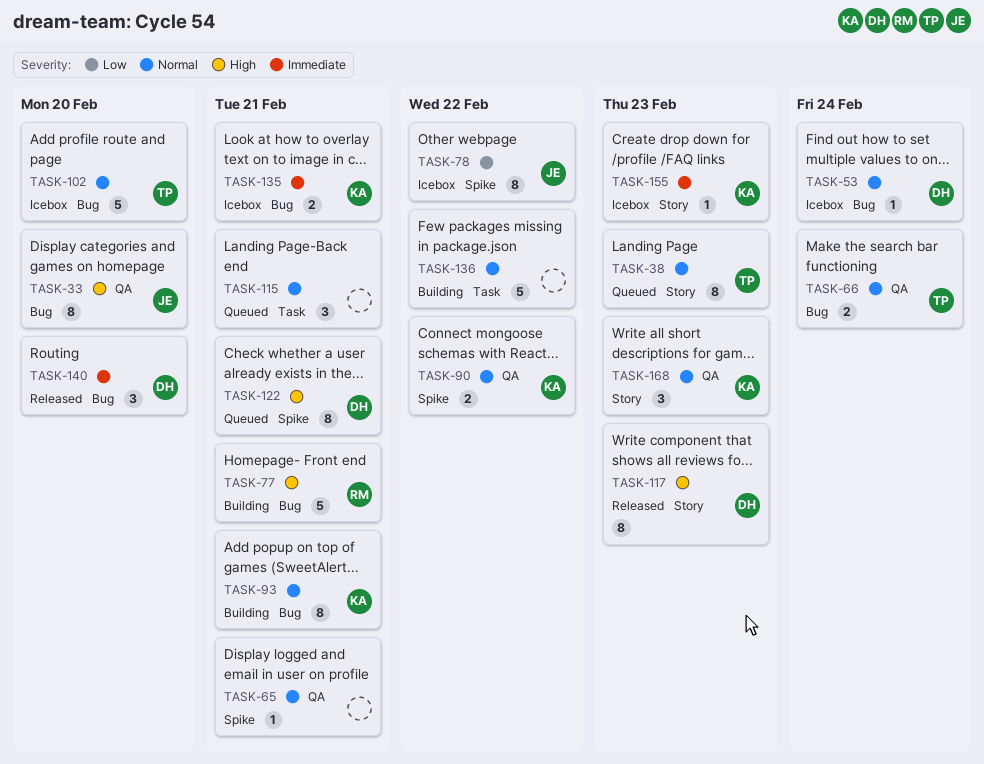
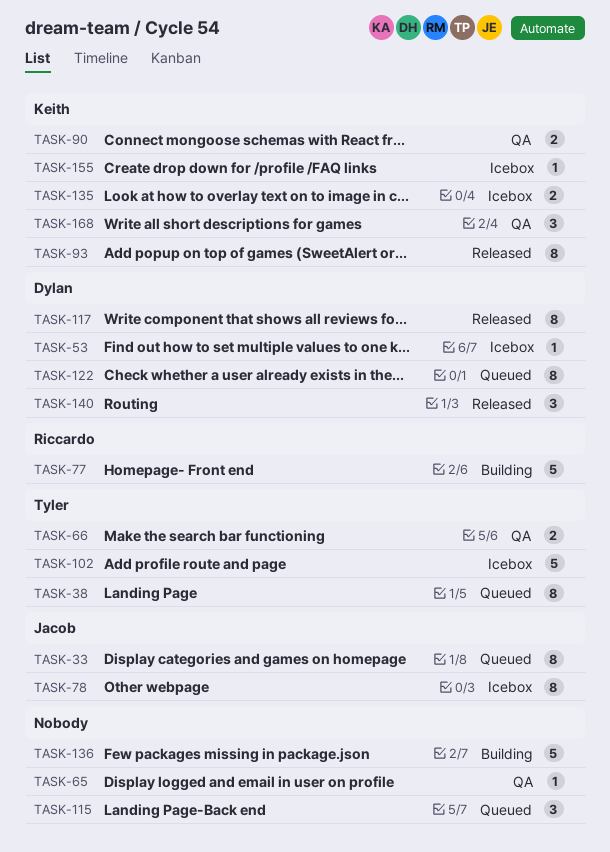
TASK-33, status: QA -> Queued
TASK-93, status: Building -> Released

